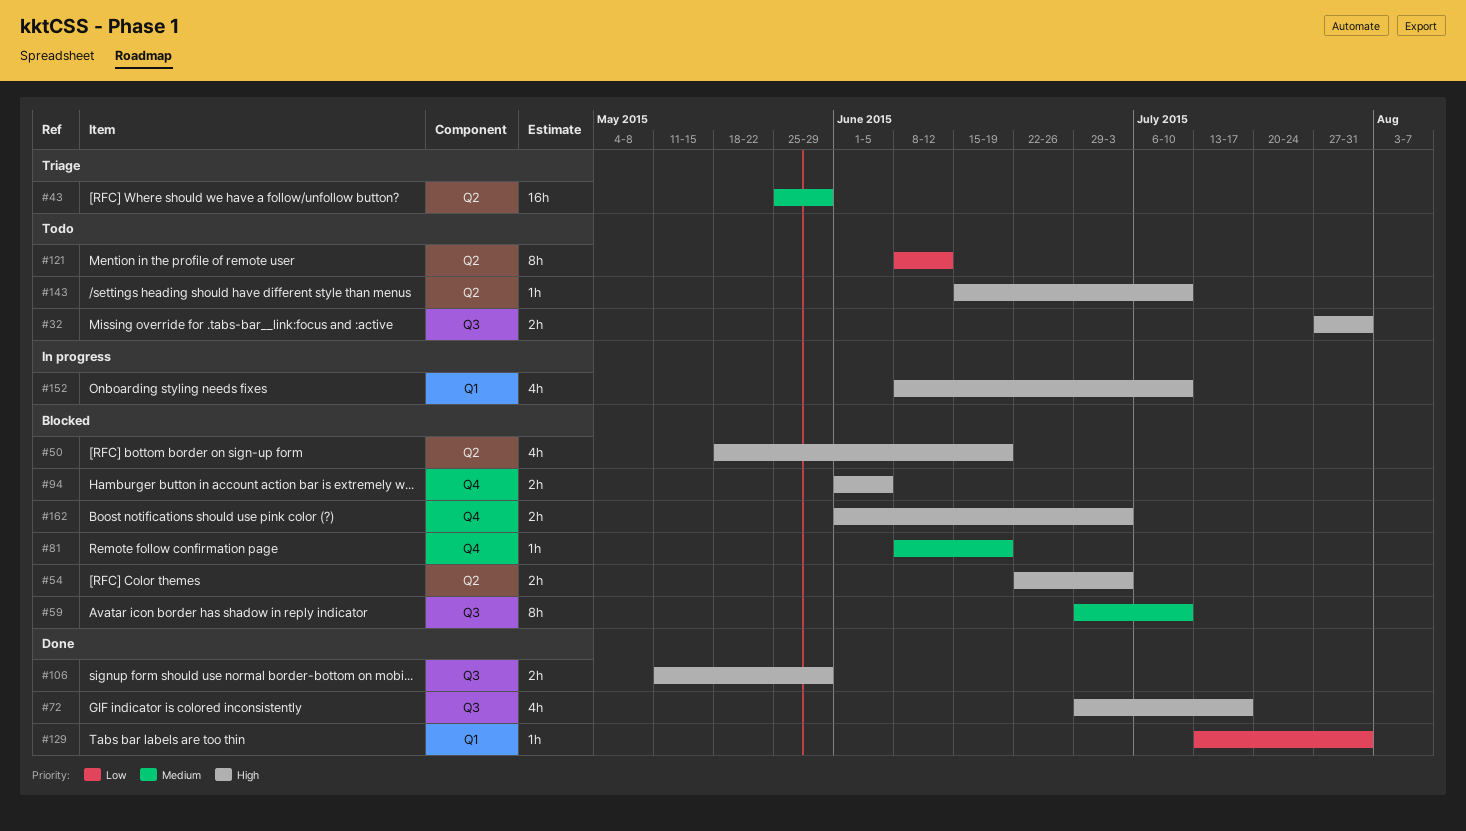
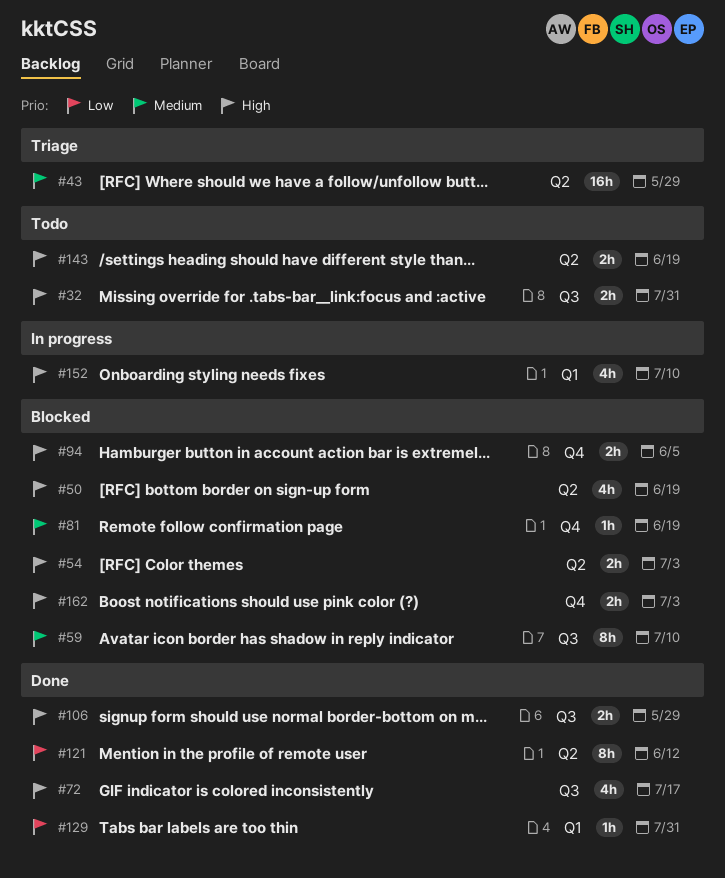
#121, status: Todo -> Done
#143, estimate: 1h -> 2h
#143, due: Jul 10 -> Jun 19

